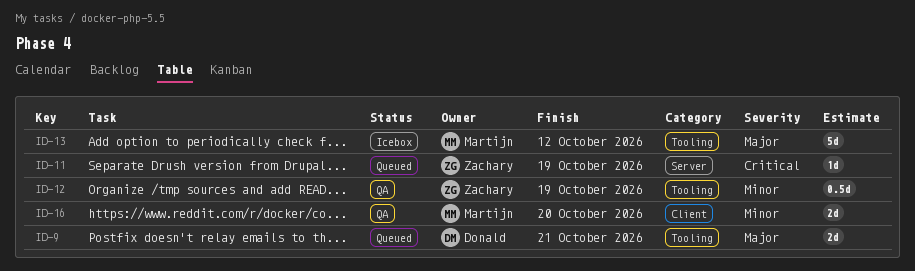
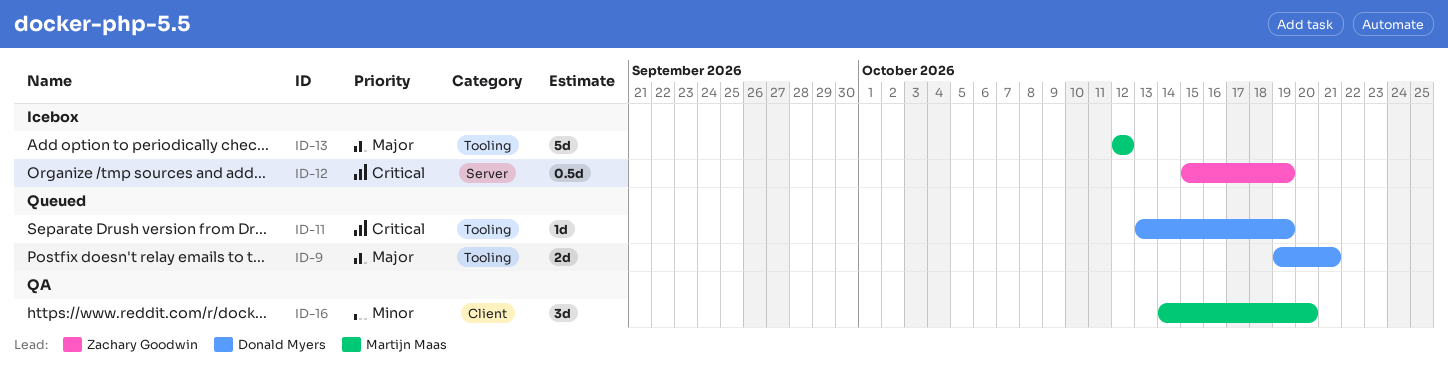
ID-11, owner: Zachary Goodwin -> Donald Myers
ID-11, label: Server -> Tooling
ID-12, status: QA -> Icebox
ID-12, priority: Minor -> Critical
ID-12, label: Tooling -> Server
ID-16, estimate: 2d -> 3d

